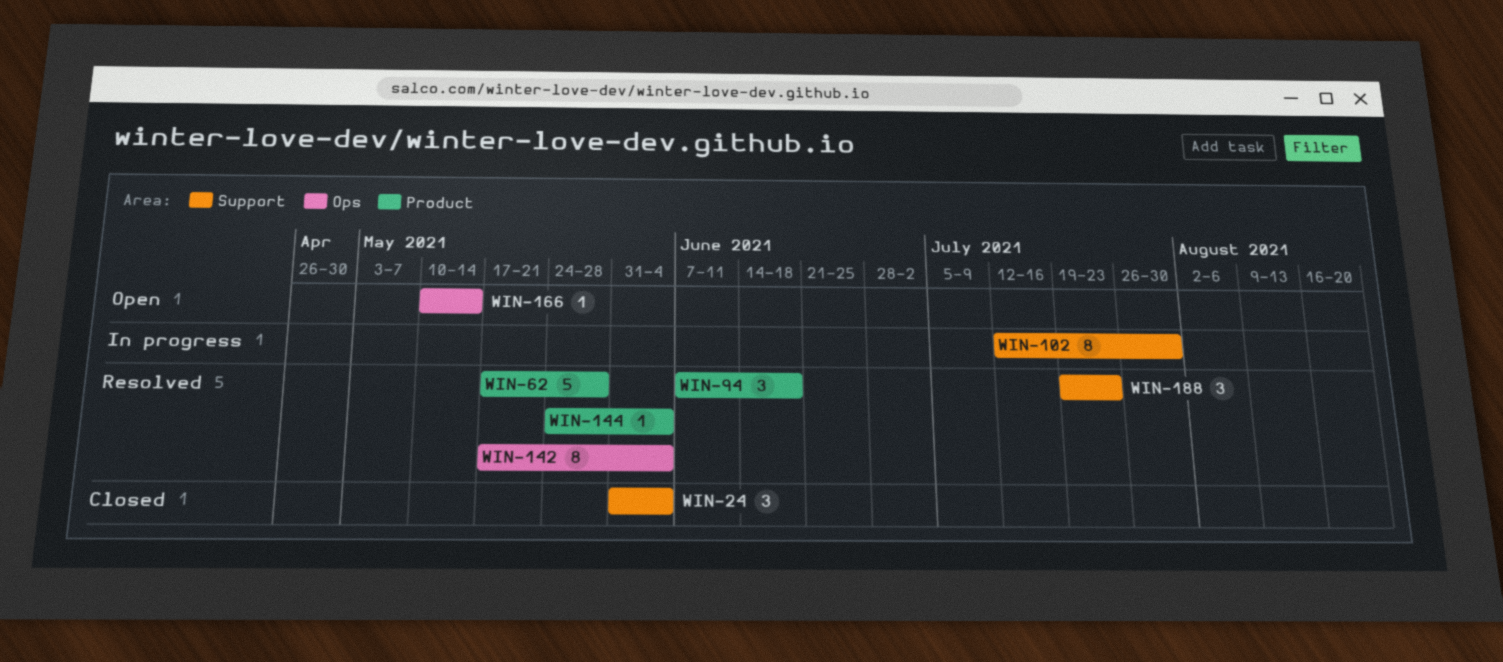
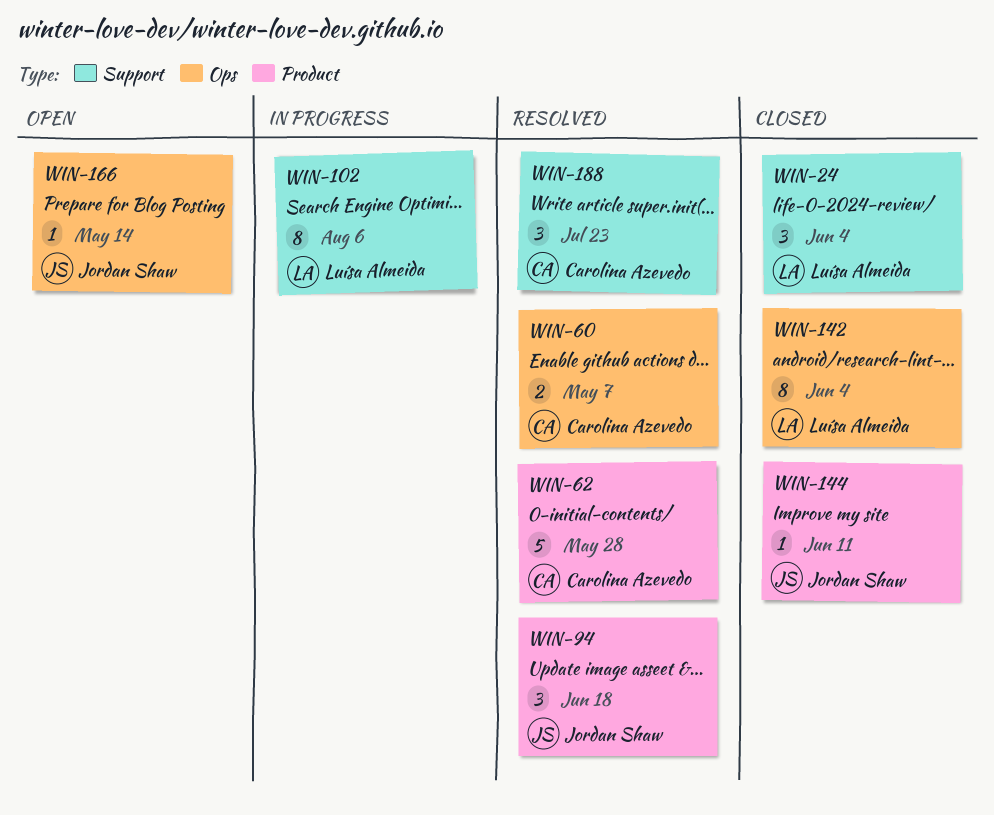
WIN-60: none -> present
WIN-102, due: Jul 30 -> Aug 6
WIN-142, status: Resolved -> Closed
WIN-144, status: Resolved -> Closed
WIN-144, due: Jun 4 -> Jun 11

